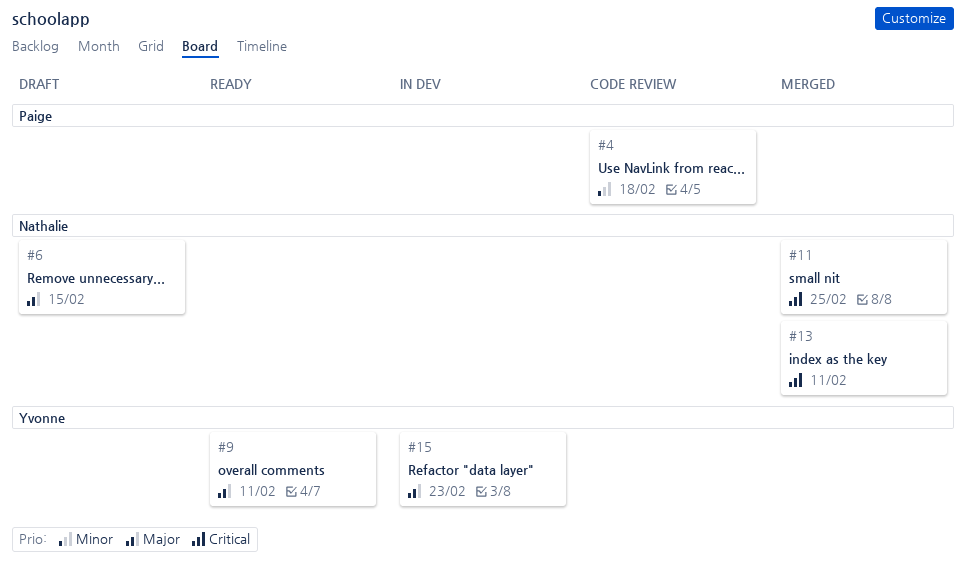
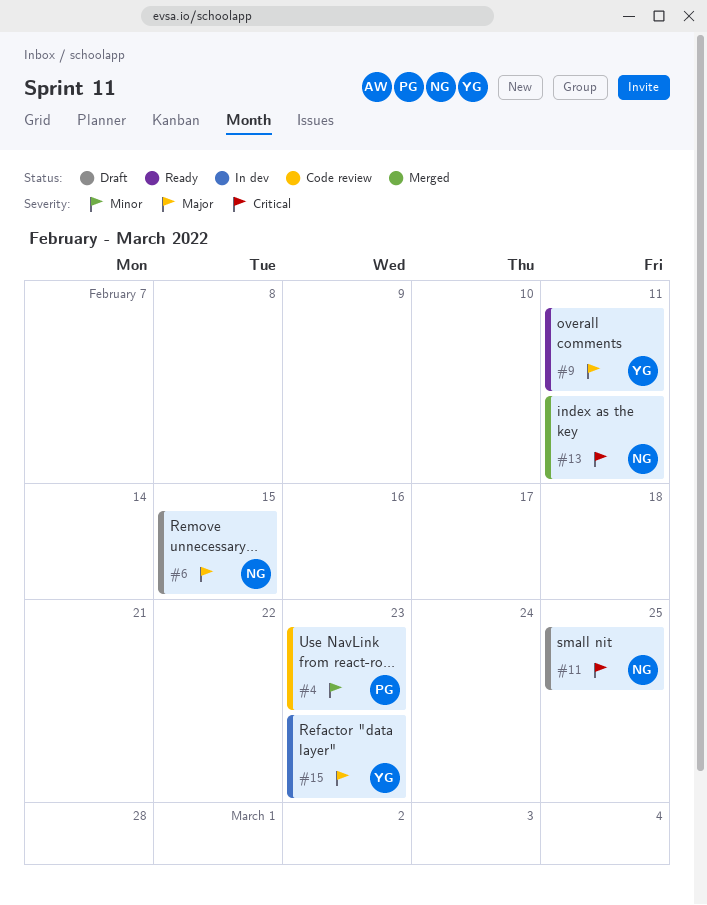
#4, due: Feb 18 -> Feb 23
#11, status: Merged -> Draft

